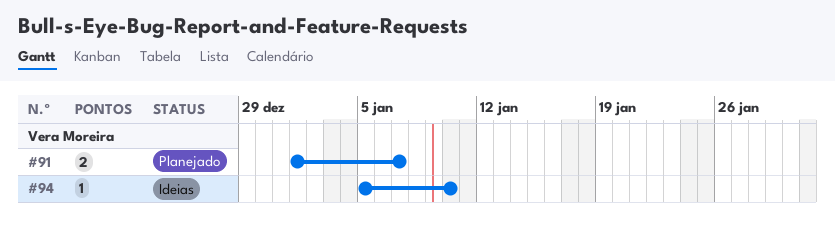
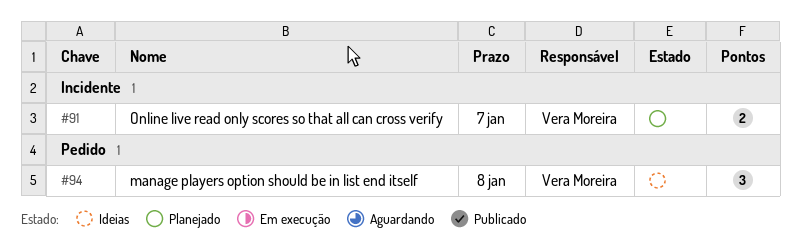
#94, estimate: 1 -> 3
#94, due: Jan 10 -> Jan 8

